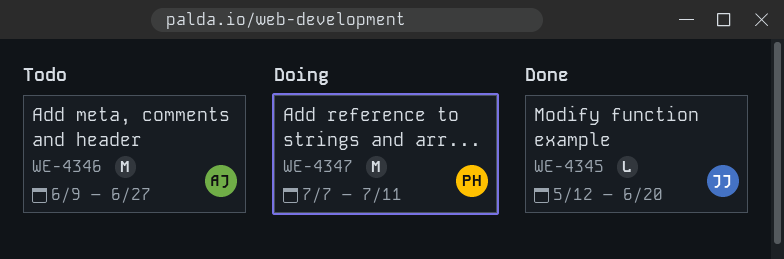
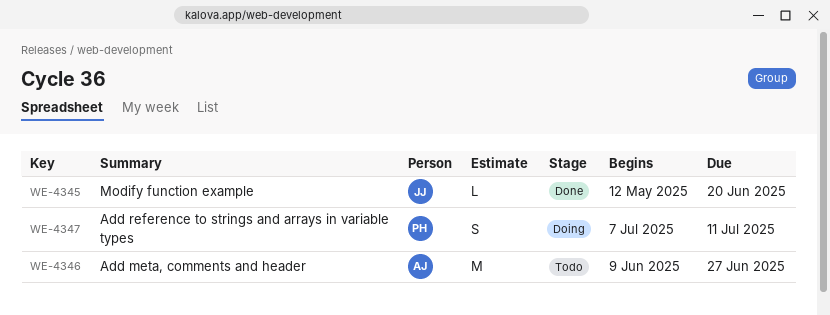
WE-4347, estimate: M -> S

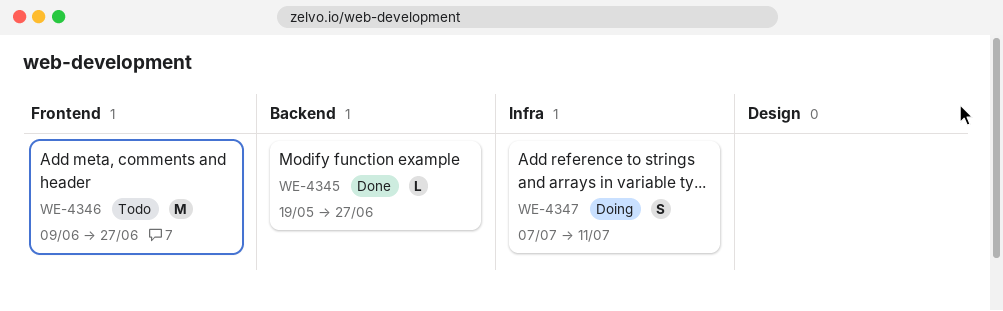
WE-4345, start: May 12 -> May 19
WE-4345, due: Jun 20 -> Jun 27

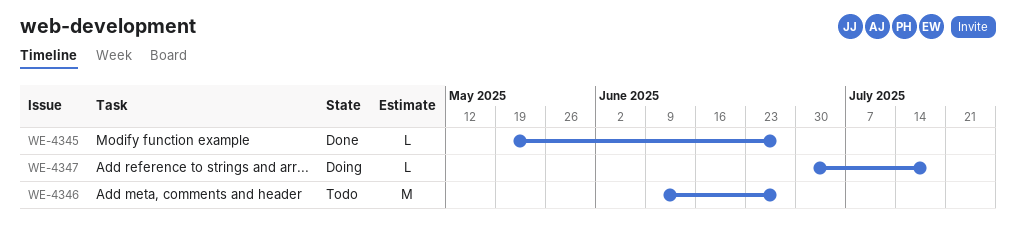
WE-4347, estimate: S -> L
WE-4347, start: Jul 7 -> Jun 30
WE-4347, due: Jul 11 -> Jul 18

